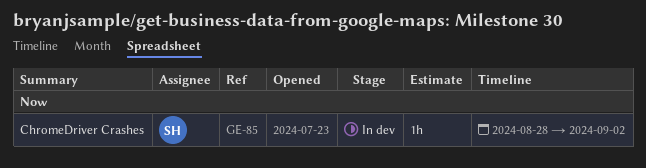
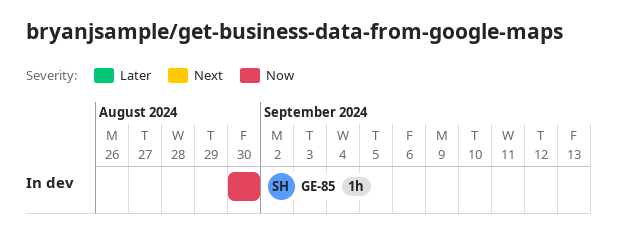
GE-85, start: Aug 28 -> Aug 30
GE-85, due: Sep 2 -> Aug 30

